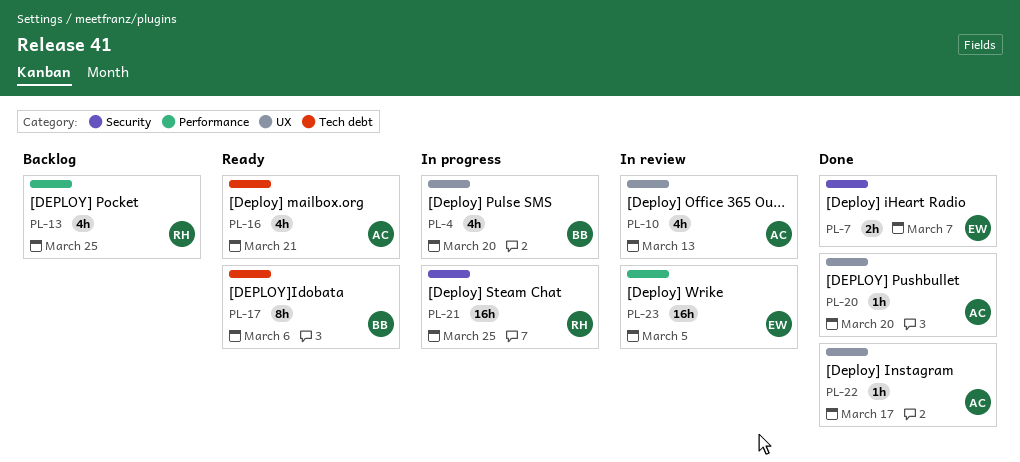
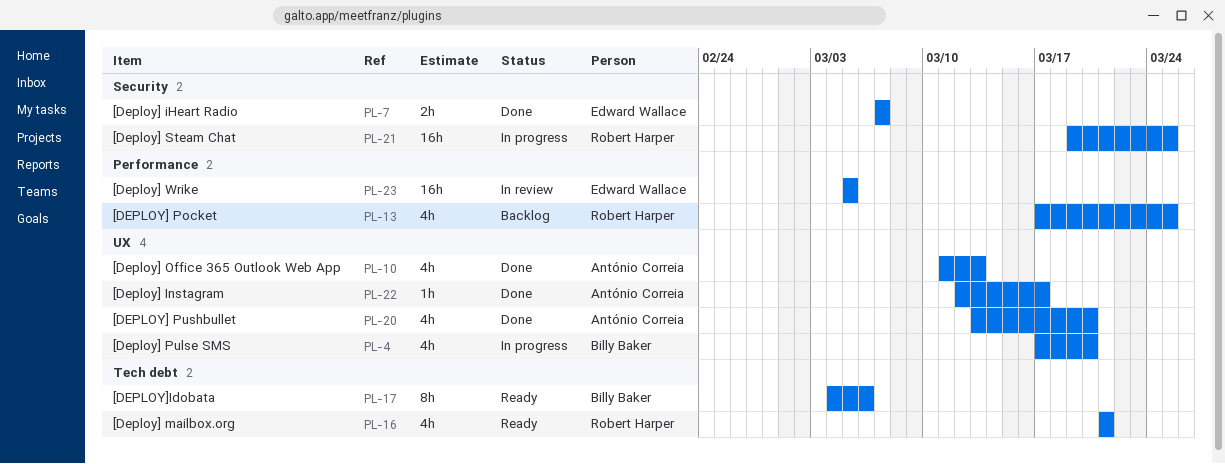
PL-10, status: In review -> Done
PL-16, owner: António Correia -> Robert Harper
PL-20, estimate: 1h -> 4h

